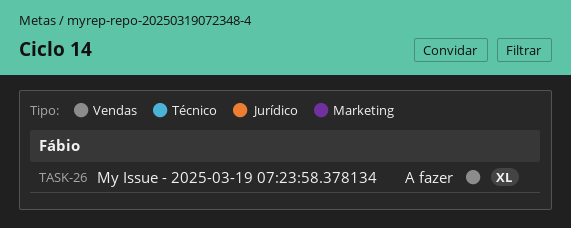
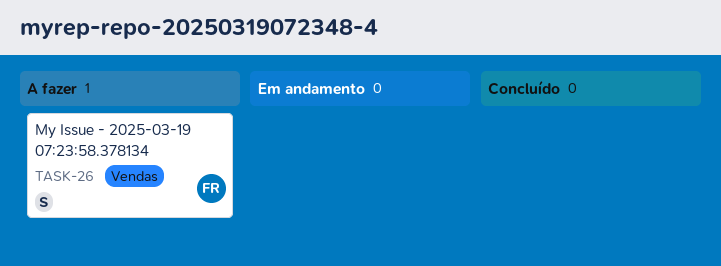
TASK-26, estimate: XL -> S

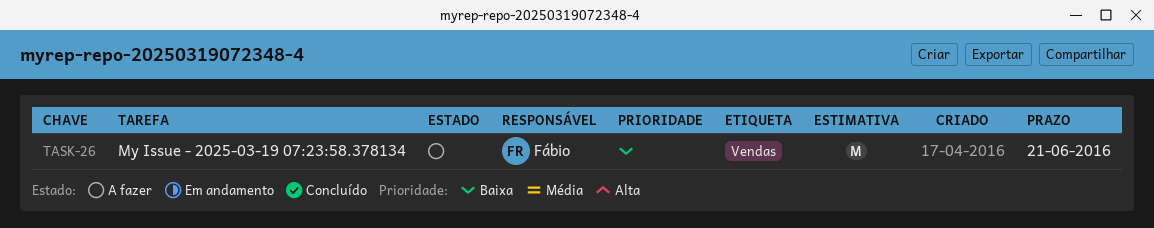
TASK-26, estimate: S -> M

